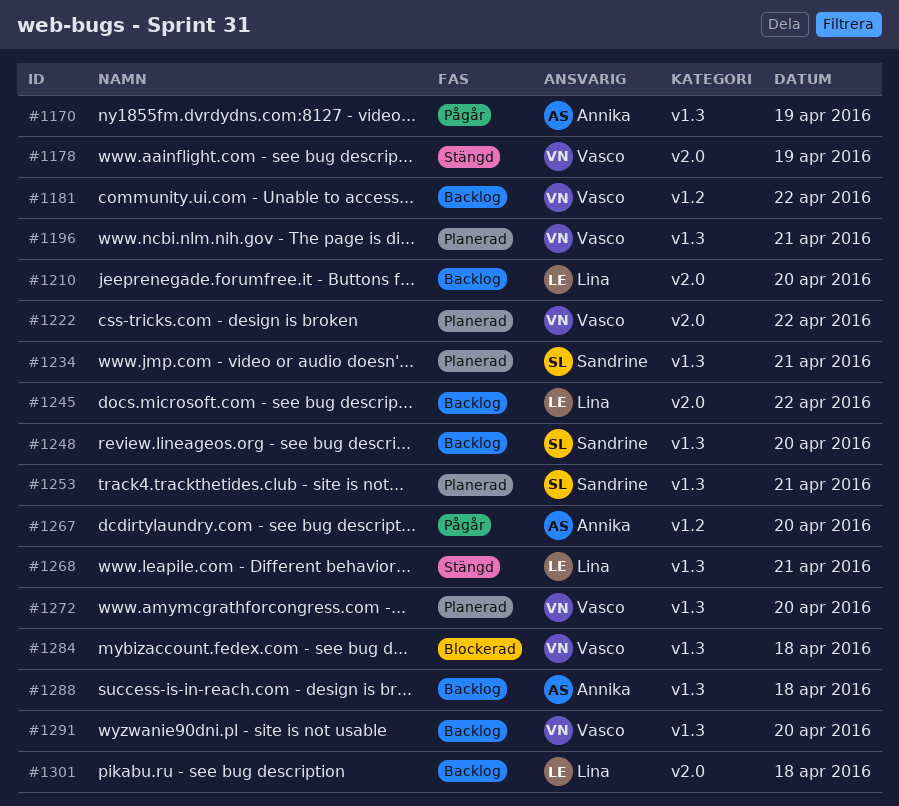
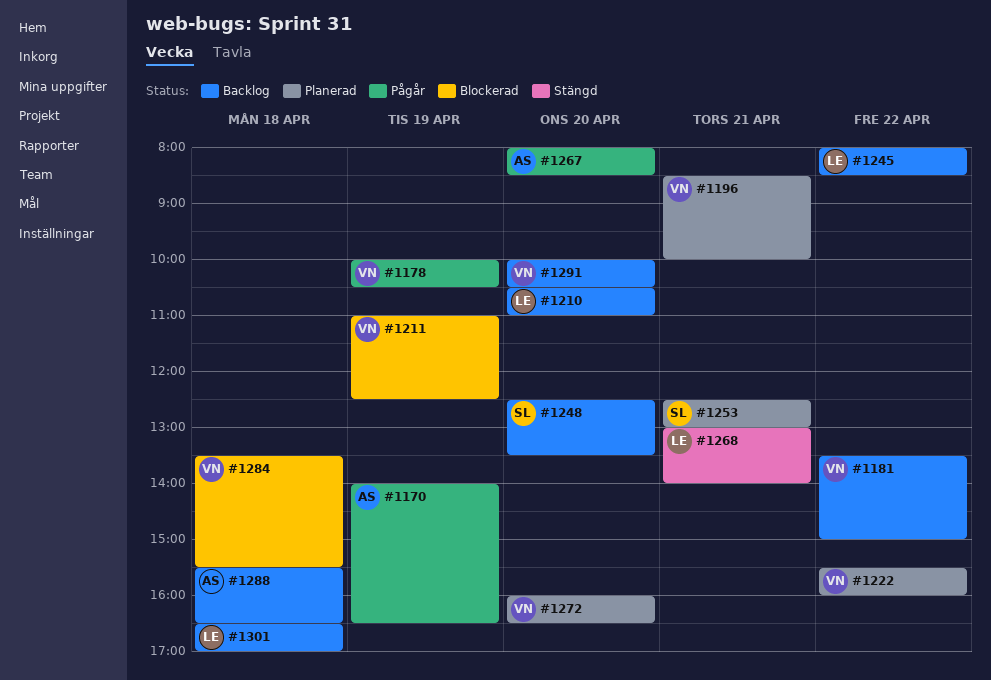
#1178, status: Stängd -> Pågår
#1211: none -> present
#1234: present -> none

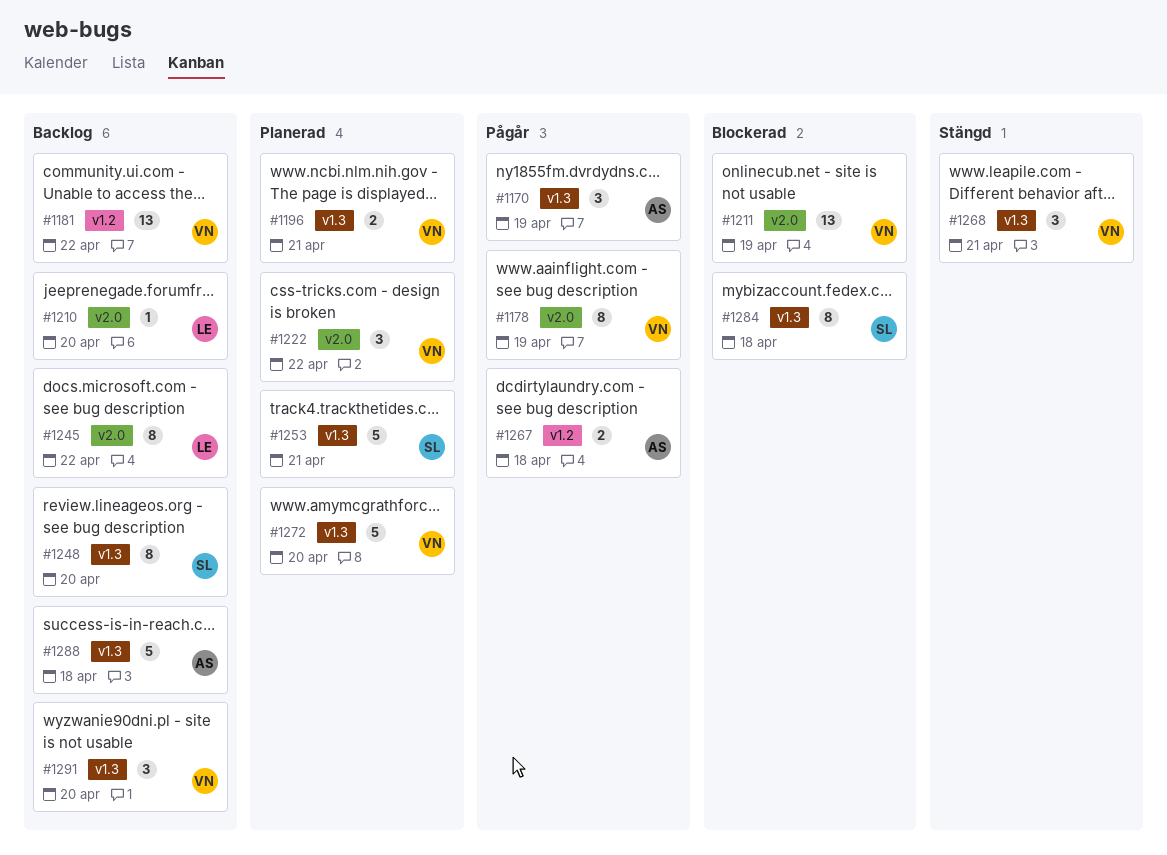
#1267, day: Apr 20 -> Apr 18
#1268, owner: LE -> VN
#1284, owner: VN -> SL
#1301: present -> none

